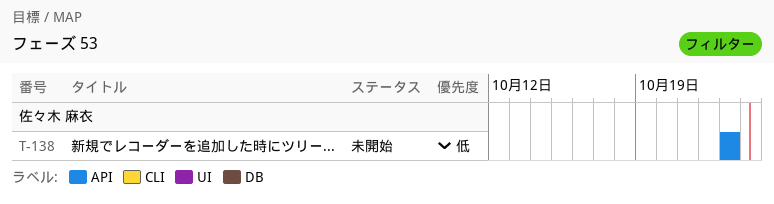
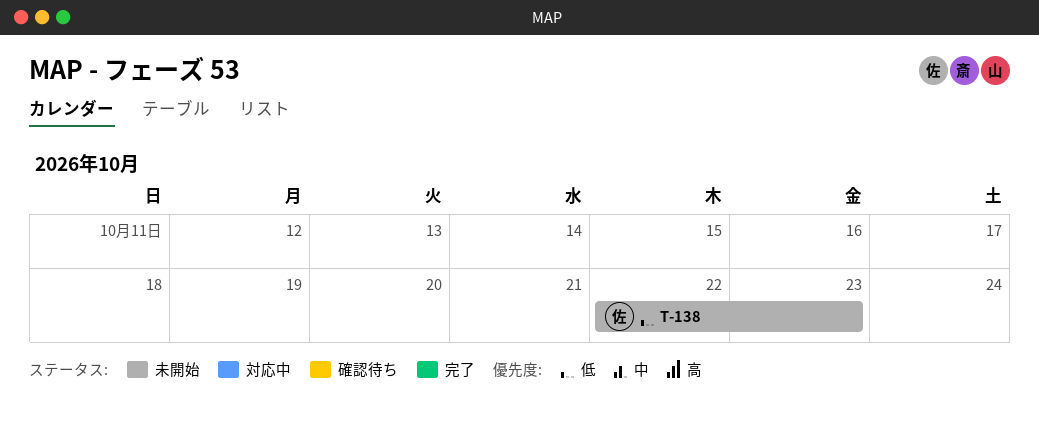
T-138, start: Oct 23 -> Oct 22

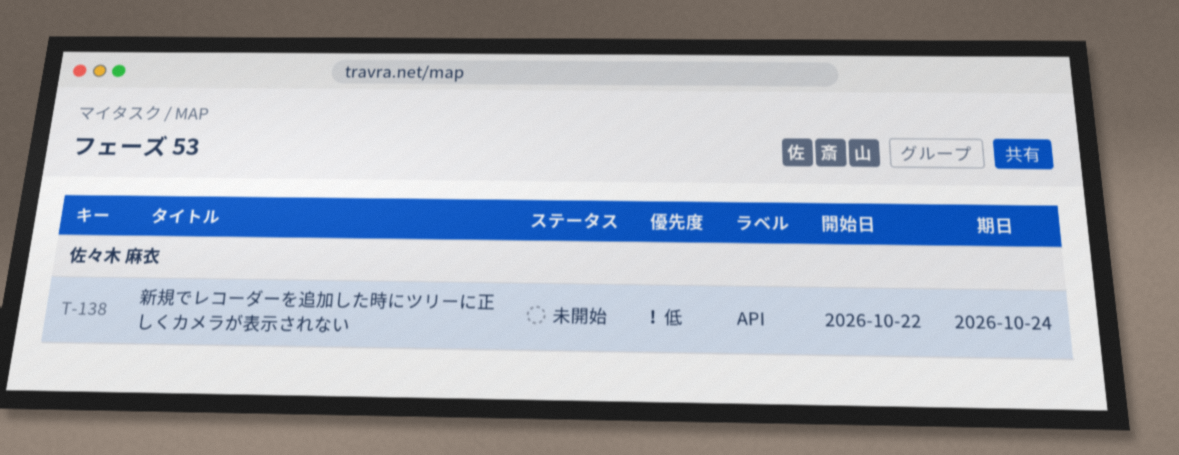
T-138, due: Oct 23 -> Oct 24

